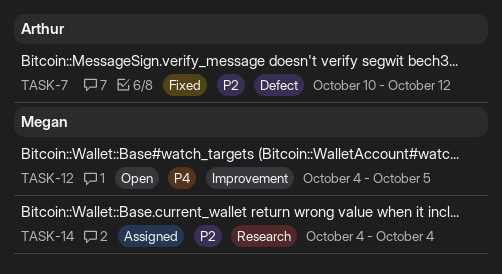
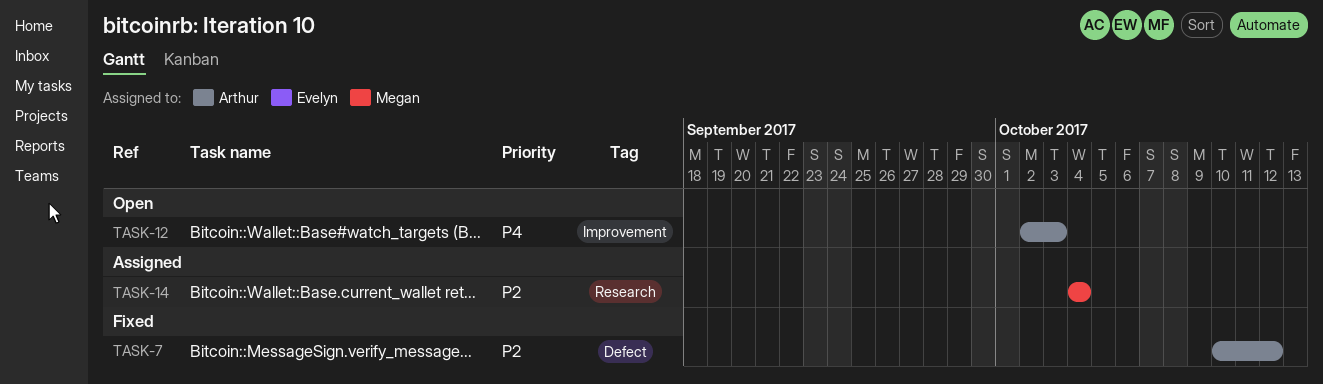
TASK-12, owner: Megan -> Arthur
TASK-12, start: Oct 4 -> Oct 2
TASK-12, due: Oct 5 -> Oct 3

